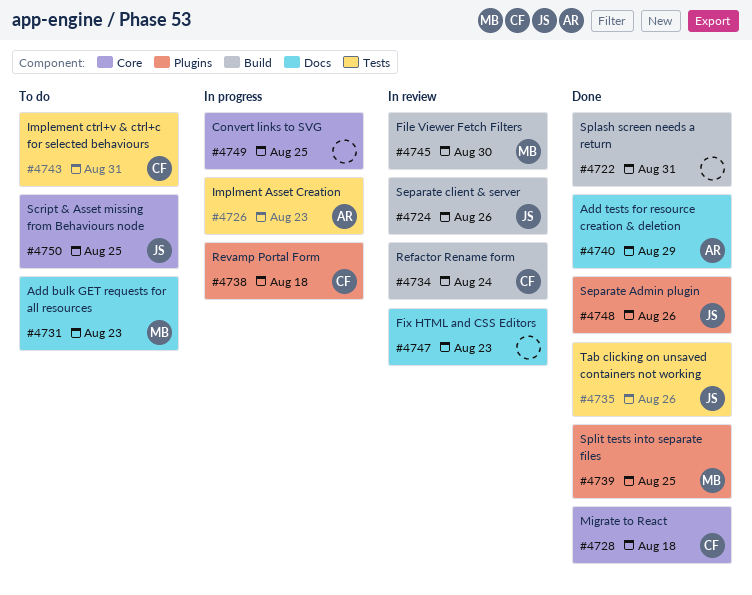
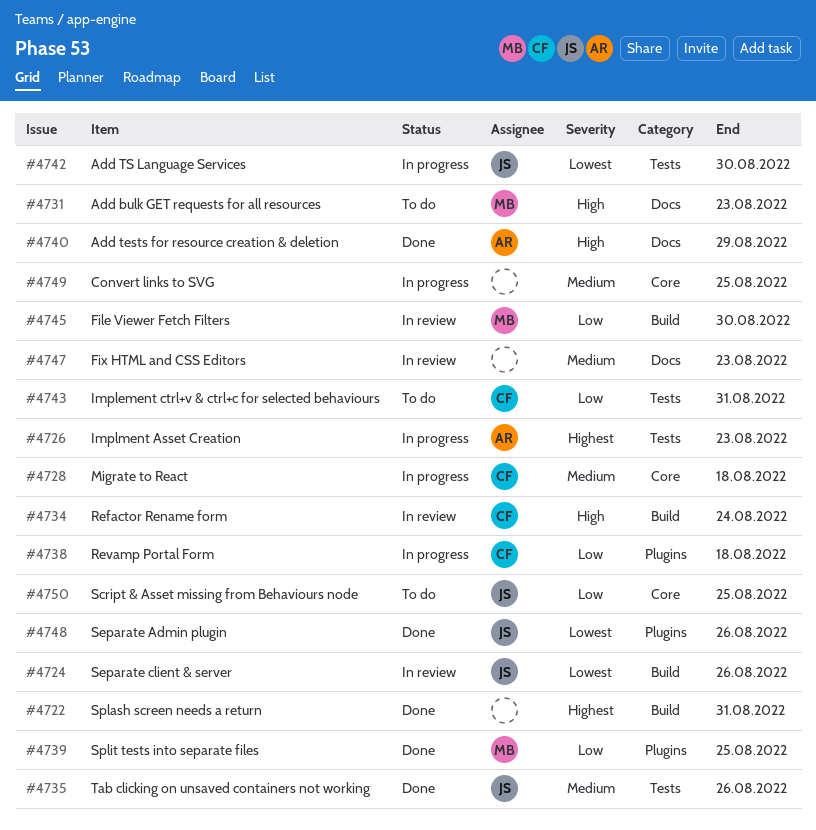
#4728, status: Done -> In progress
#4742: none -> present

